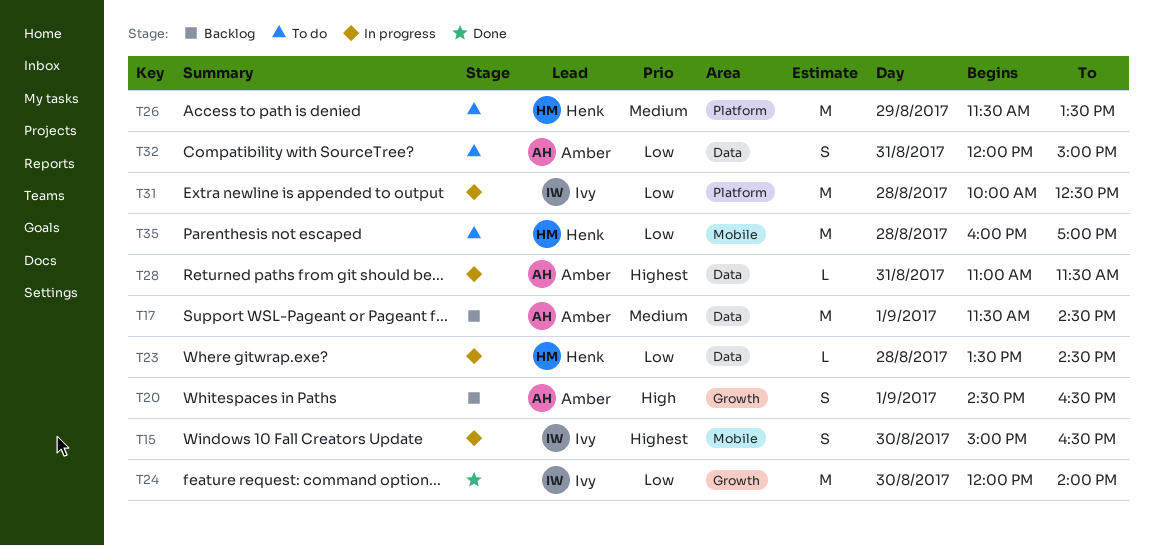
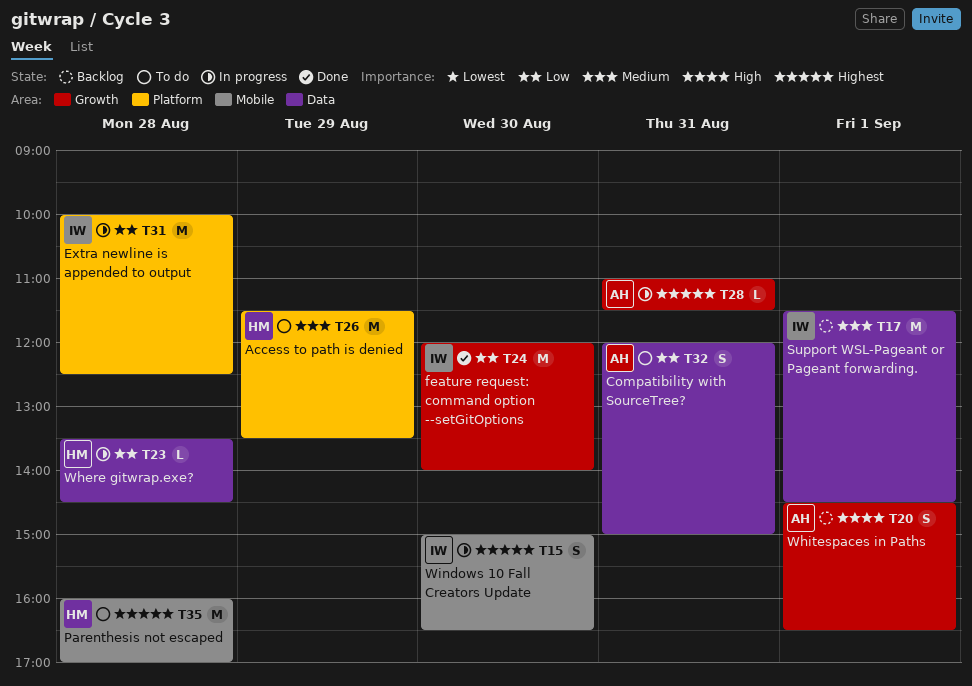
T17, owner: Amber -> Ivy
T28, label: Data -> Growth
T35, priority: Low -> Highest

